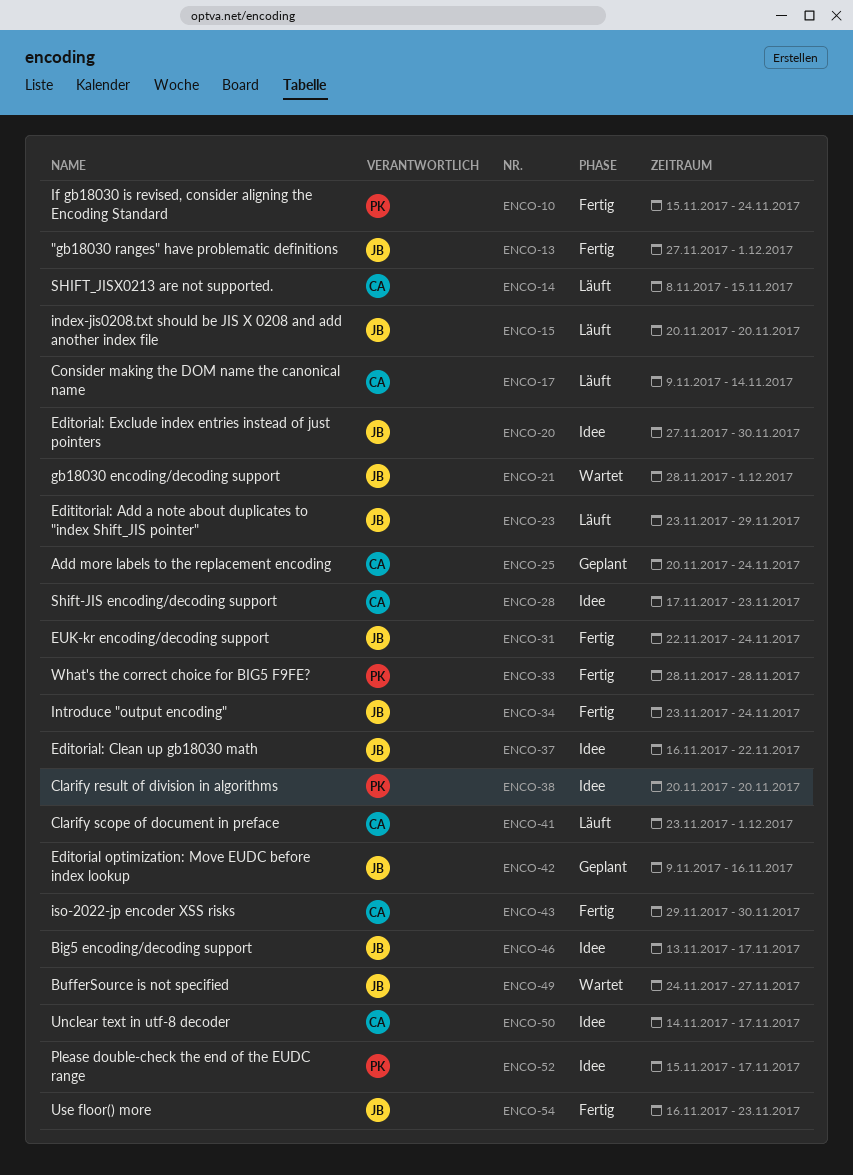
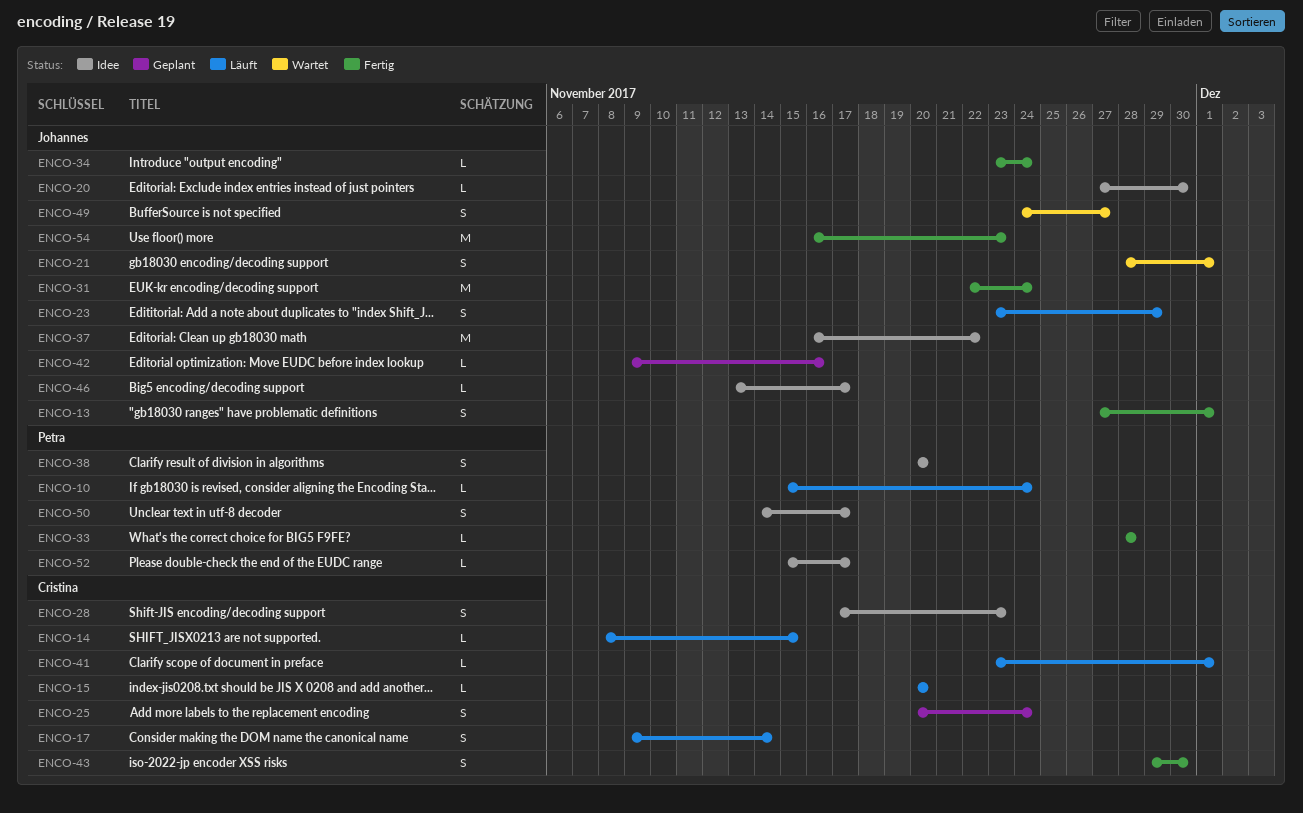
ENCO-10, status: Fertig -> Läuft
ENCO-15, owner: Johannes -> Cristina
ENCO-50, owner: Cristina -> Petra

